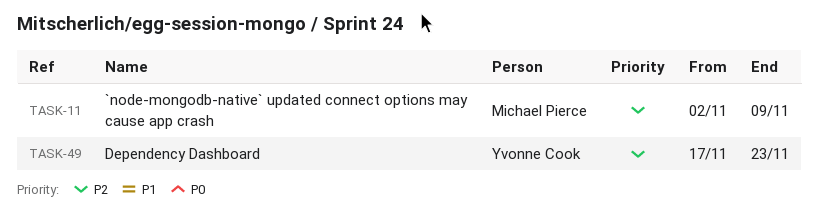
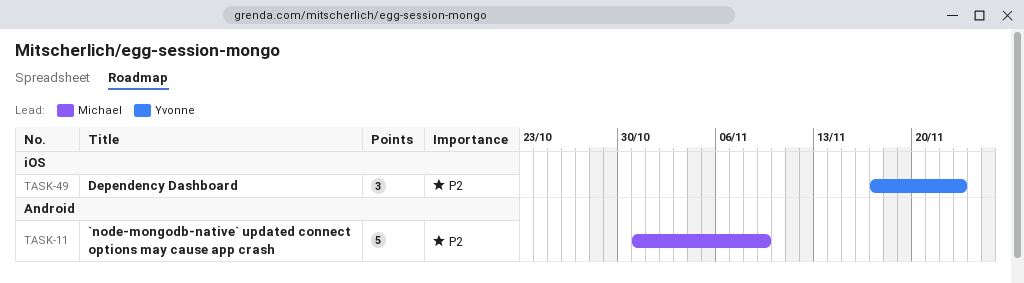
TASK-11, start: Nov 2 -> Oct 31

